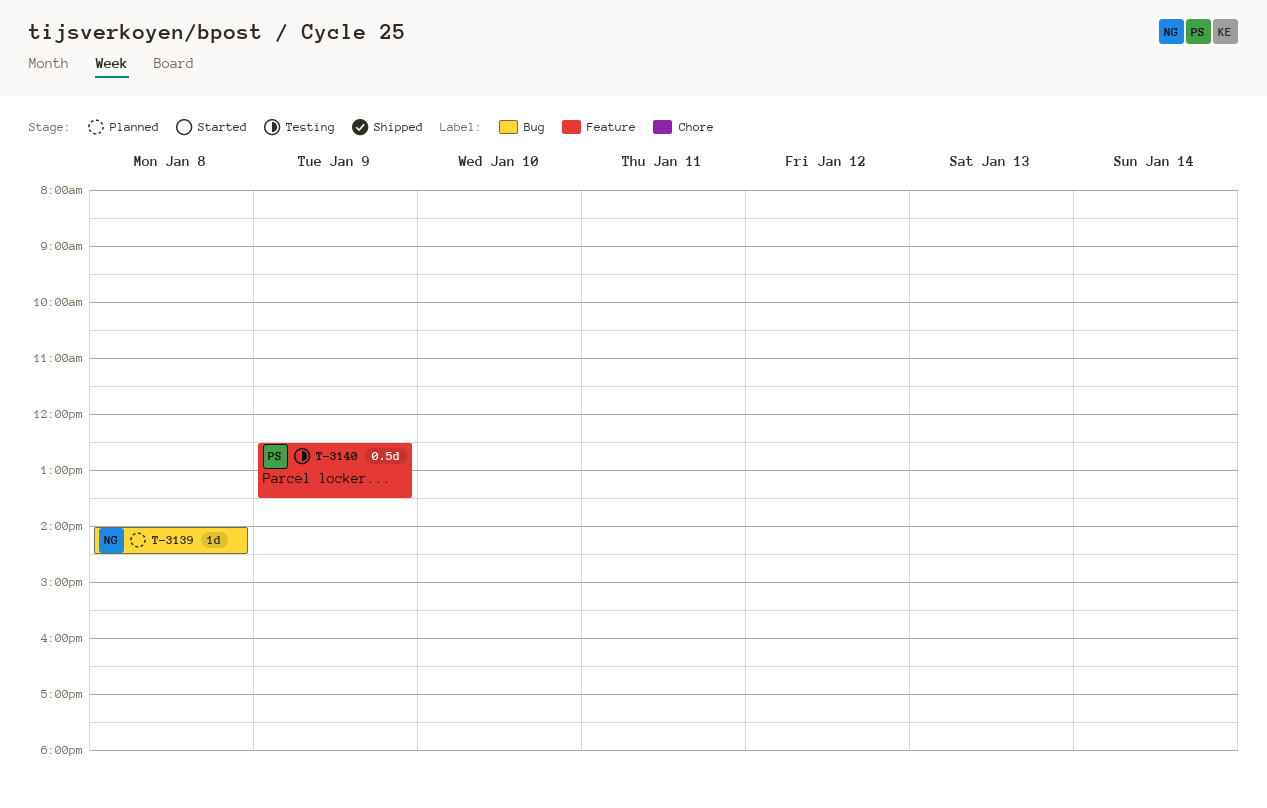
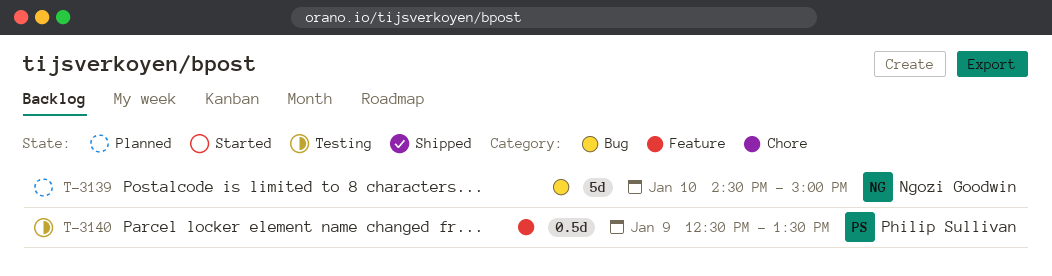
T-3139, estimate: 1d -> 5d
T-3139, day: Jan 8 -> Jan 10
T-3139, begins: 14:00 -> 14:30
T-3139, ends: 14:30 -> 15:00

